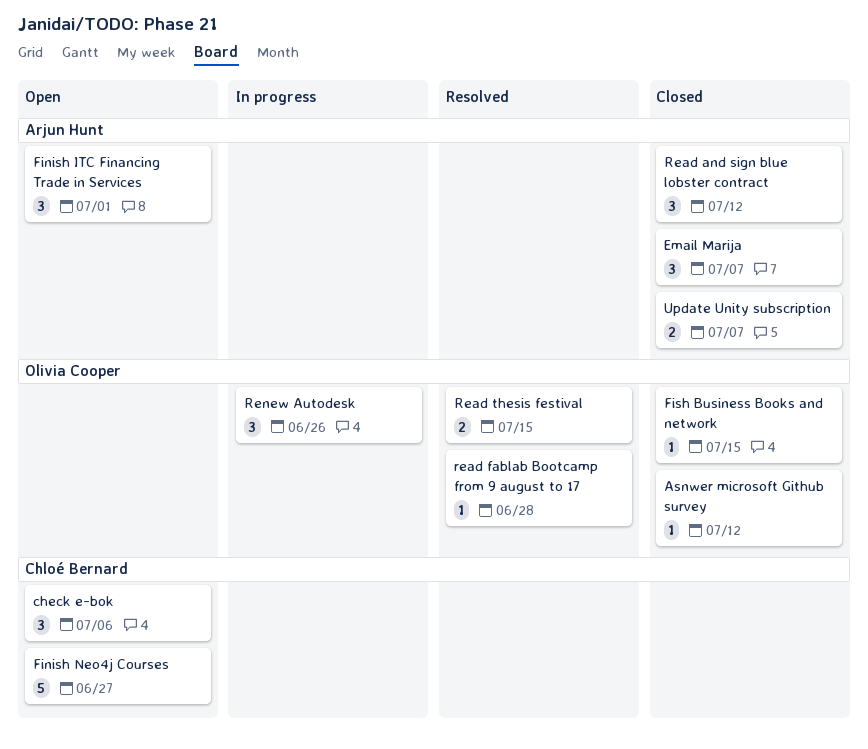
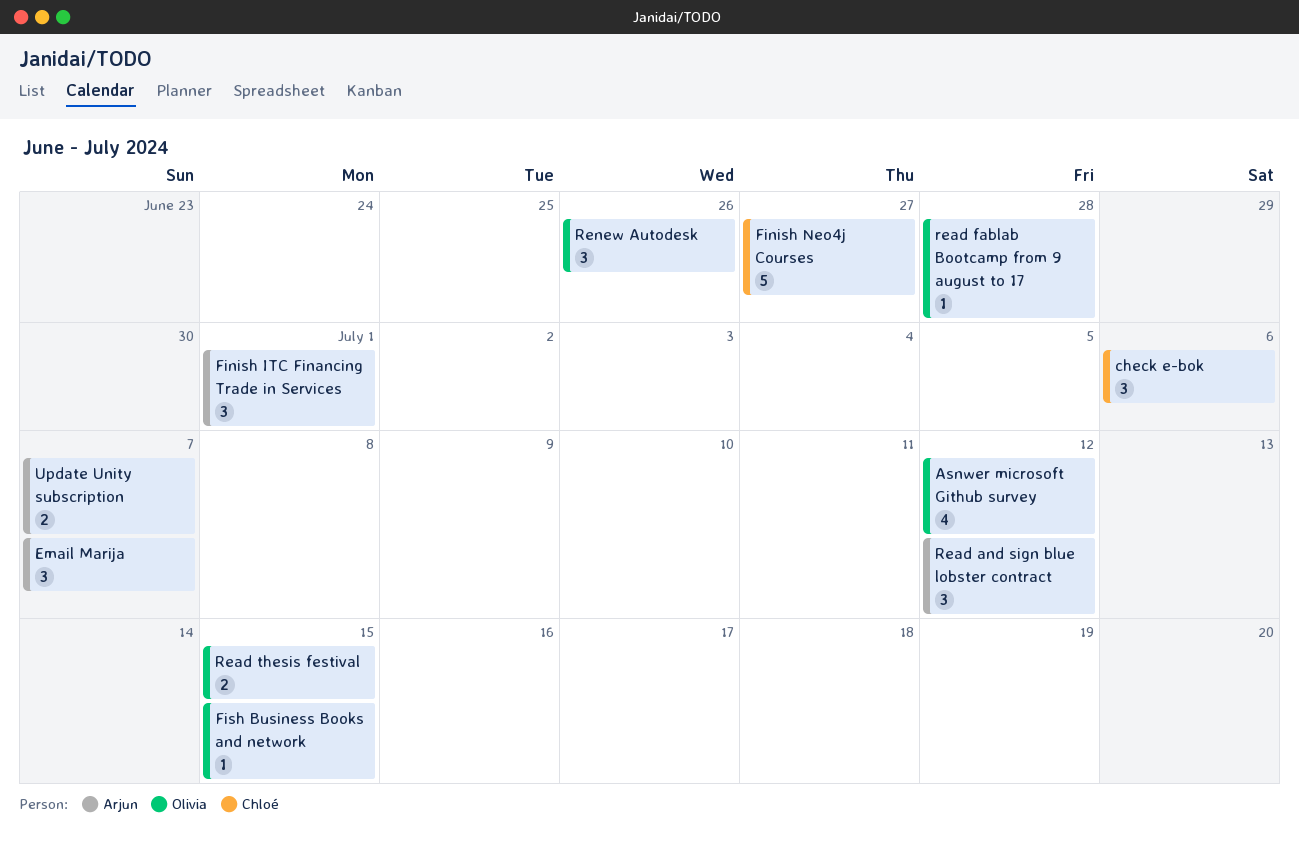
Asnwer microsoft Github survey, estimate: 1 -> 4

